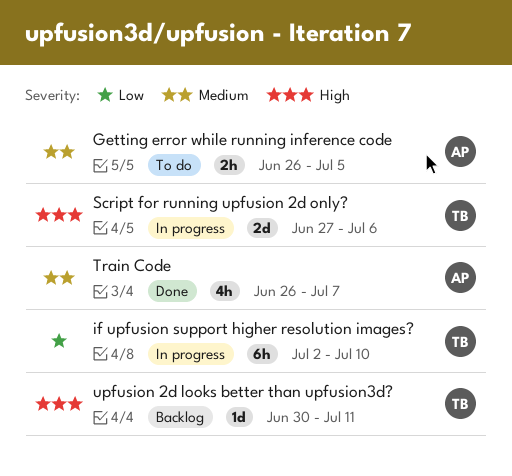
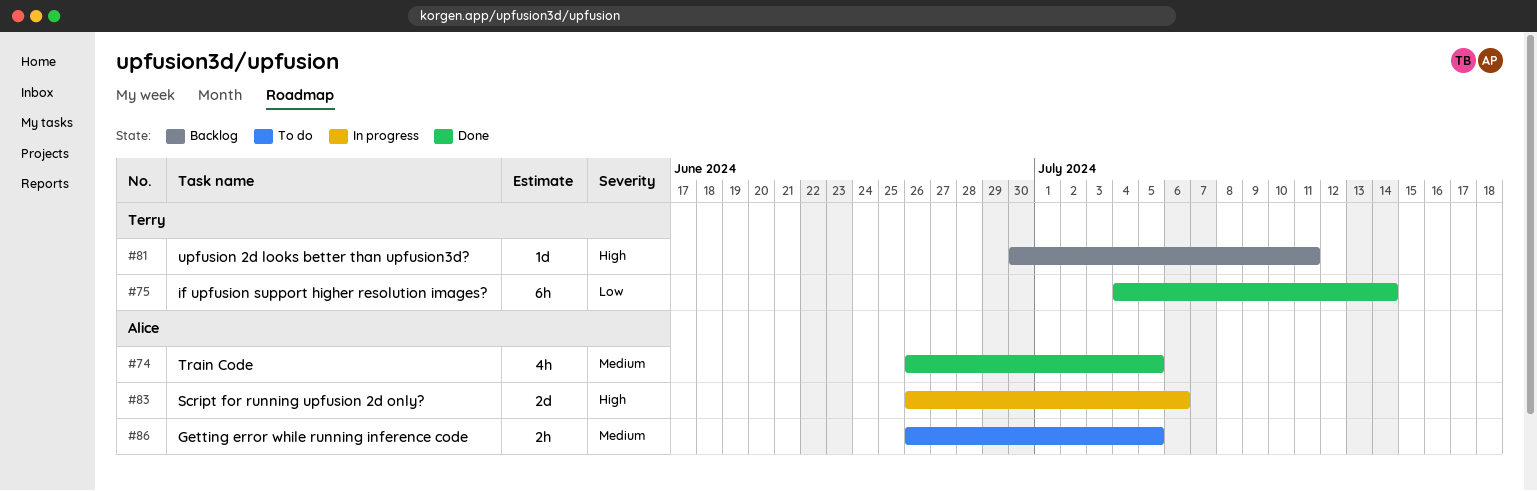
if upfusion support higher resolution images?, status: In progress -> Done
if upfusion support higher resolution images?, start: Jul 2 -> Jul 4
if upfusion support higher resolution images?, due: Jul 10 -> Jul 14
Script for running upfusion 2d only?, owner: Terry -> Alice
Script for running upfusion 2d only?, start: Jun 27 -> Jun 26
Train Code, due: Jul 7 -> Jul 5

